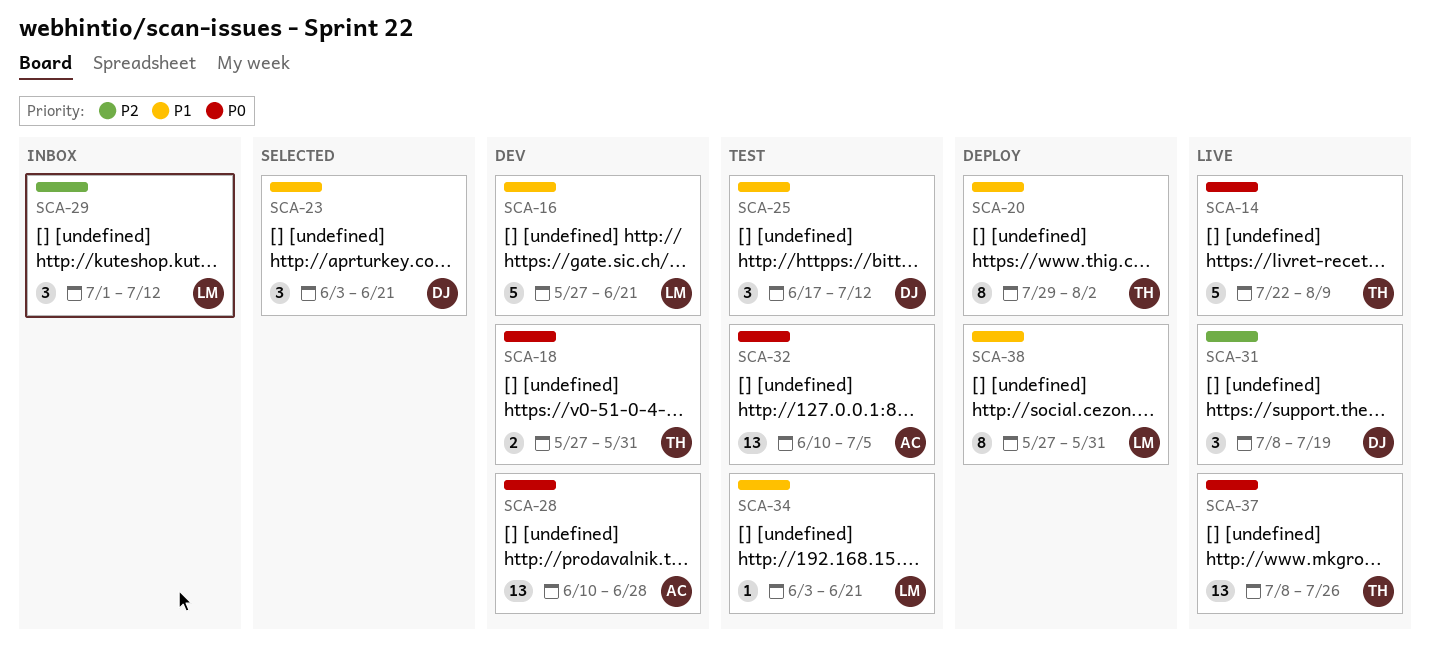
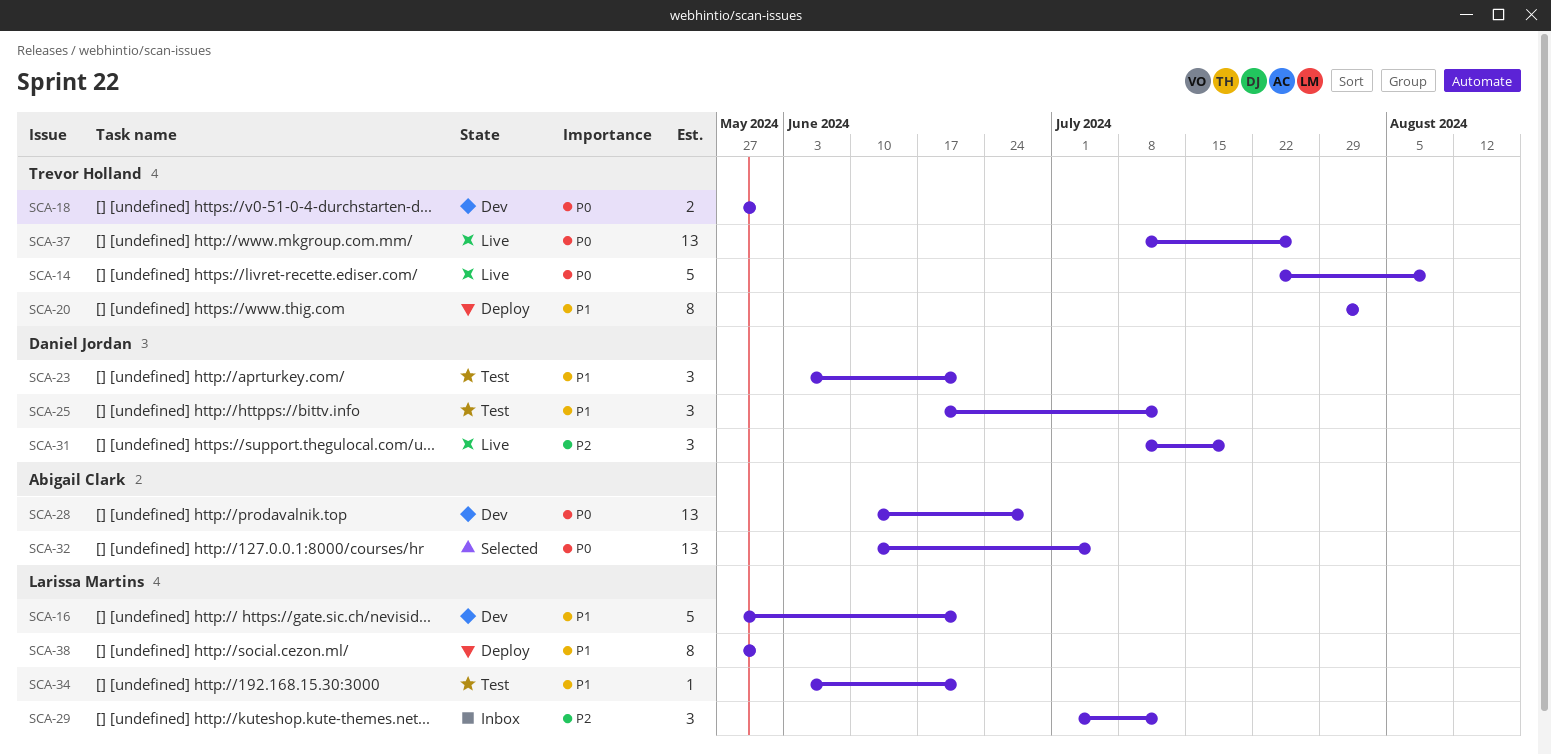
SCA-23, status: Selected -> Test
SCA-32, status: Test -> Selected

